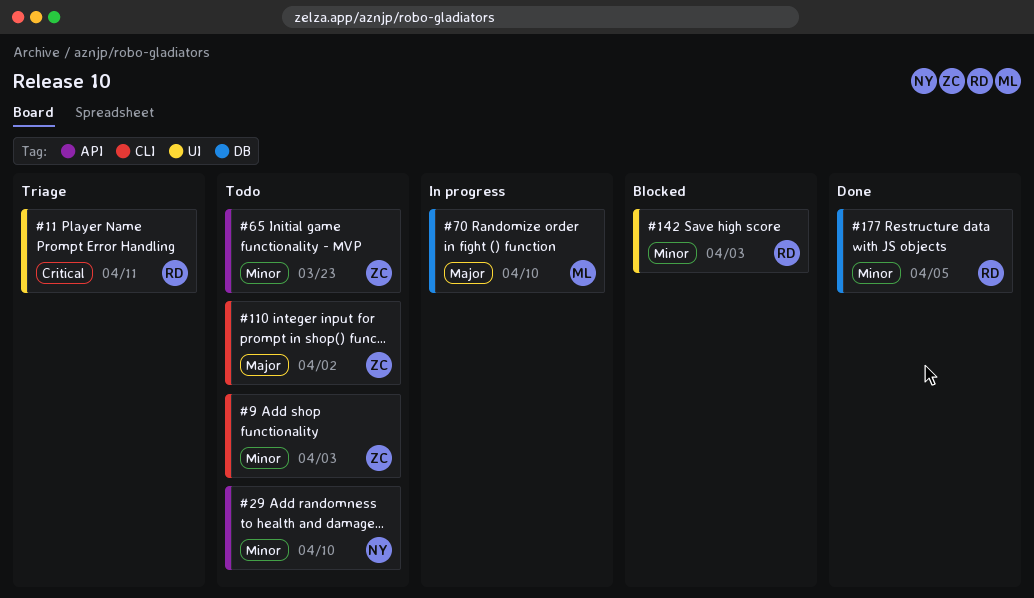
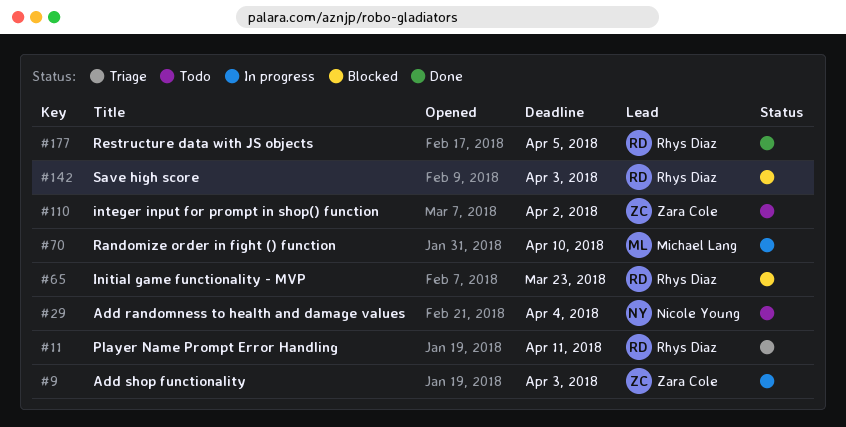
#9, status: Todo -> In progress
#29, due: Apr 10 -> Apr 4
#65, status: Todo -> Blocked
#65, owner: Zara Cole -> Rhys Diaz

